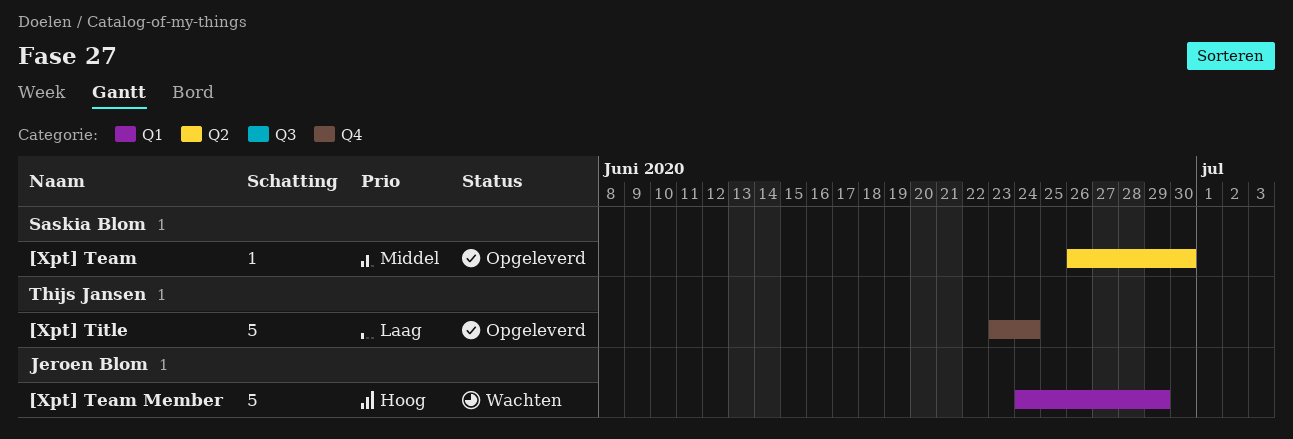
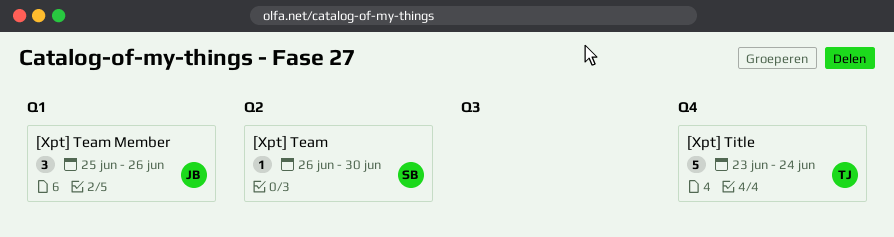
[Xpt] Team Member, estimate: 5 -> 3
[Xpt] Team Member, start: Jun 24 -> Jun 25
[Xpt] Team Member, due: Jun 29 -> Jun 26

